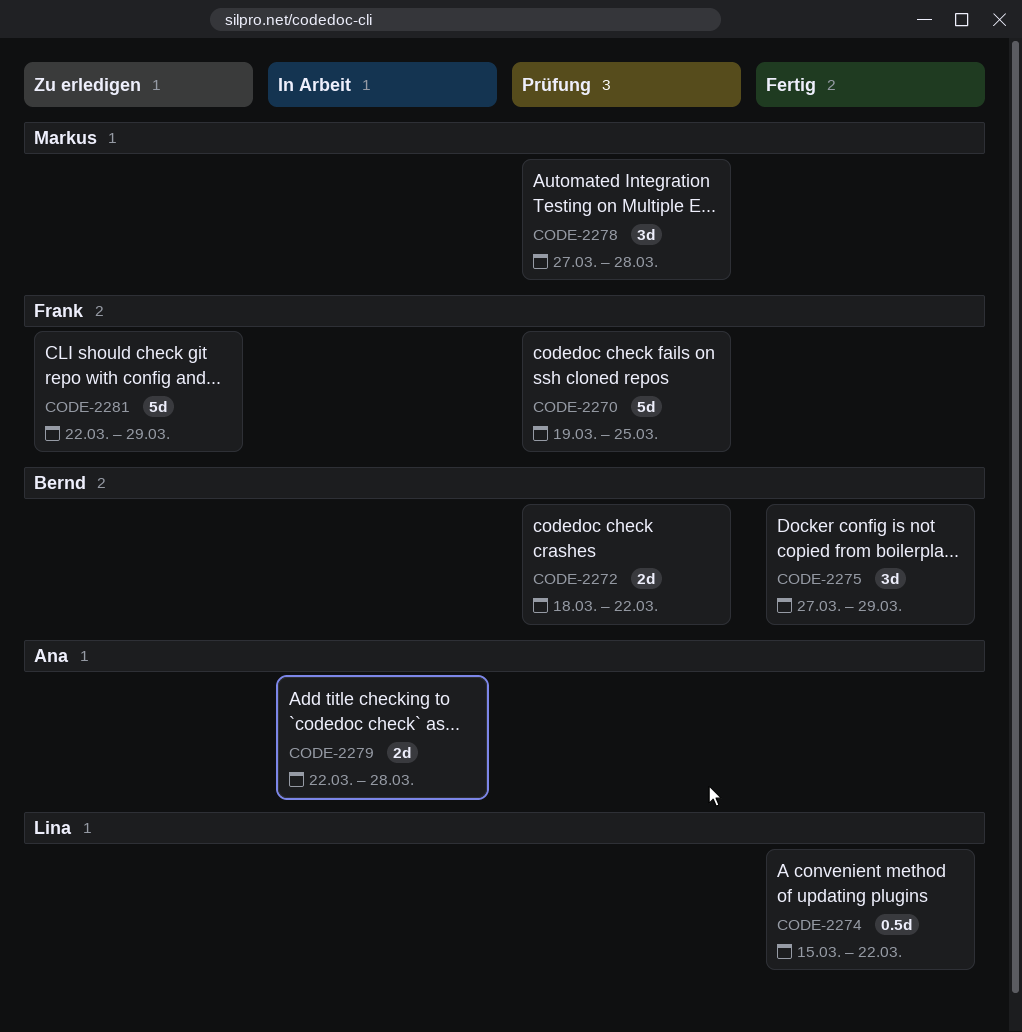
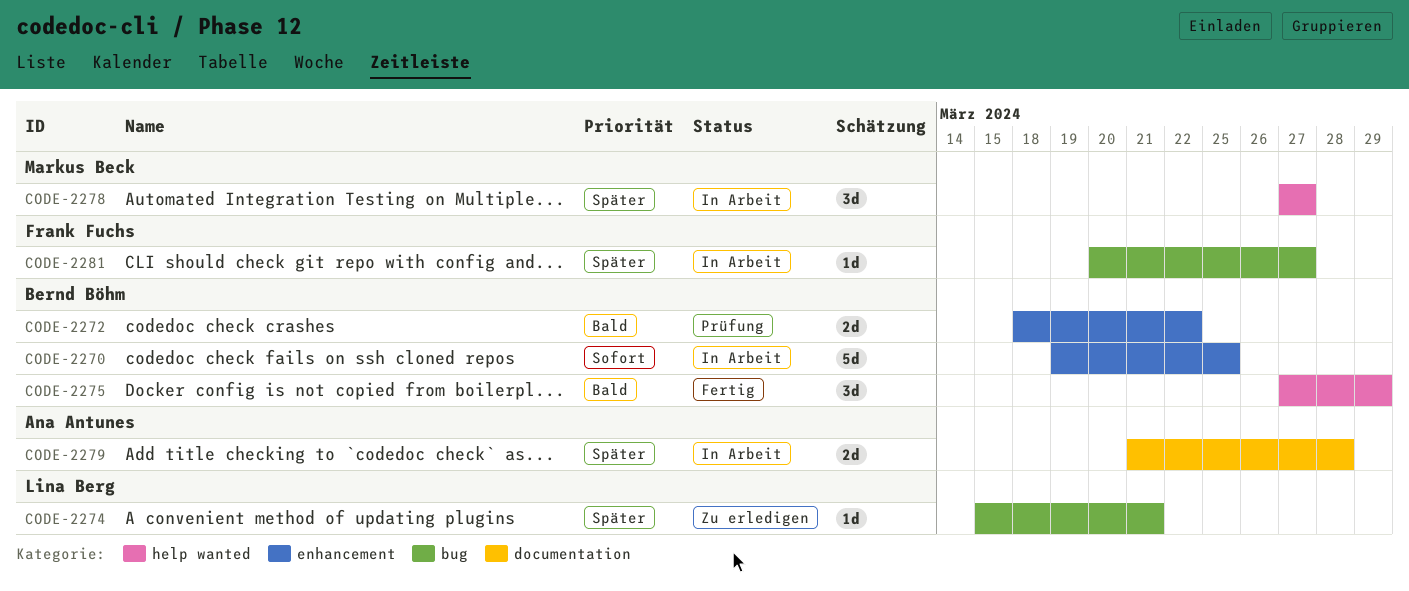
CODE-2270, status: Prüfung -> In Arbeit
CODE-2270, owner: Frank Fuchs -> Bernd Böhm
CODE-2274, status: Fertig -> Zu erledigen
CODE-2274, estimate: 0.5d -> 1d
CODE-2274, due: Mar 22 -> Mar 21
CODE-2278, status: Prüfung -> In Arbeit
CODE-2278, due: Mar 28 -> Mar 27
CODE-2279, start: Mar 22 -> Mar 21
CODE-2281, status: Zu erledigen -> In Arbeit
CODE-2281, estimate: 5d -> 1d
CODE-2281, start: Mar 22 -> Mar 20
CODE-2281, due: Mar 29 -> Mar 27

